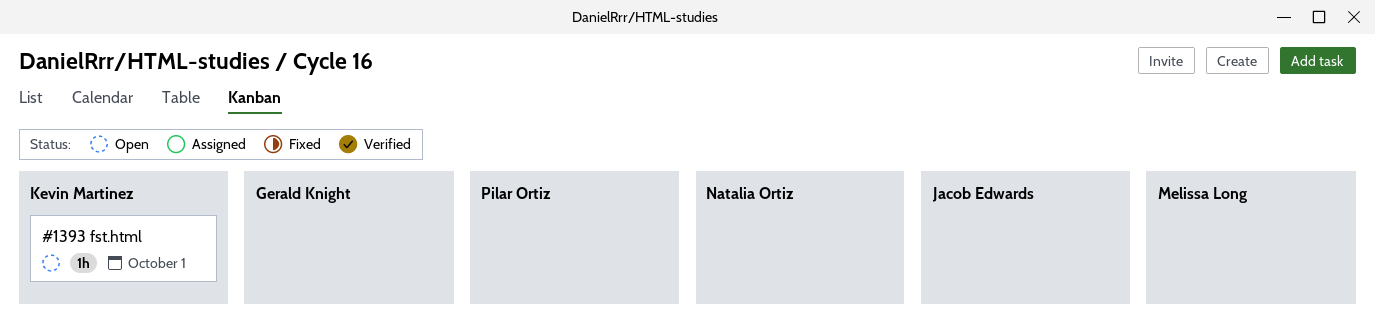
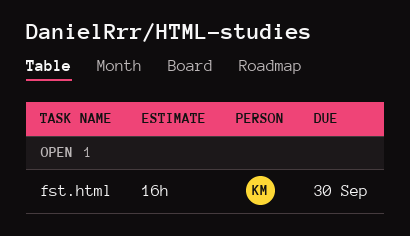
fst.html, estimate: 1h -> 16h
fst.html, due: Oct 1 -> Sep 30

